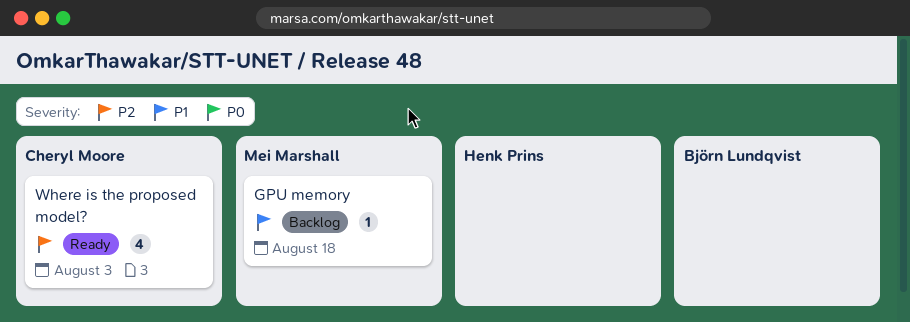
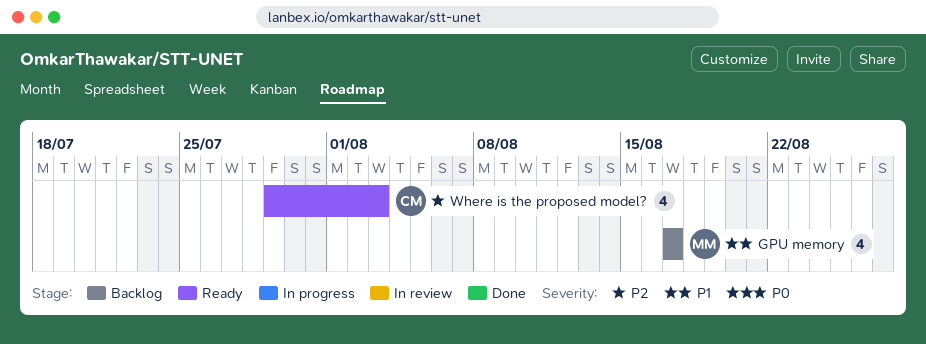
GPU memory, estimate: 1 -> 4
GPU memory, due: Aug 18 -> Aug 17

